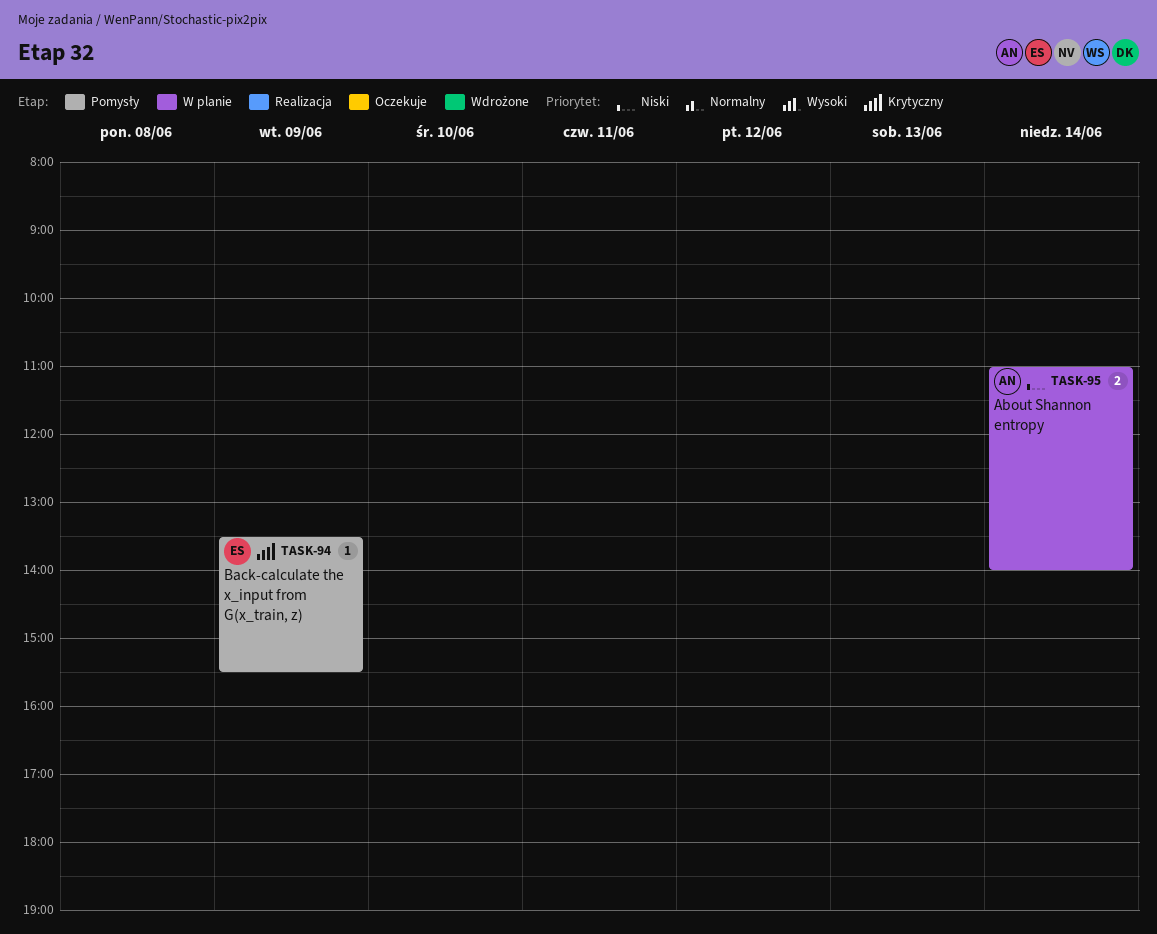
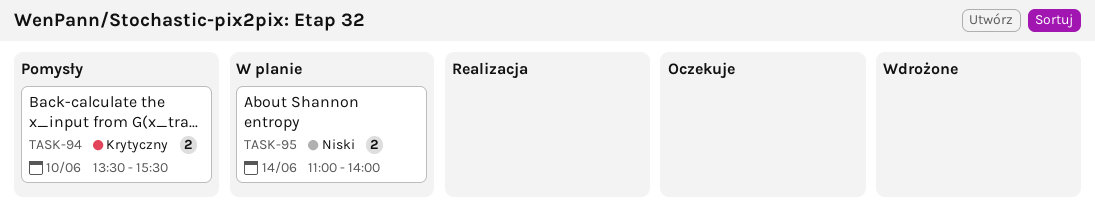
TASK-94, estimate: 1 -> 2
TASK-94, day: Jun 9 -> Jun 10

